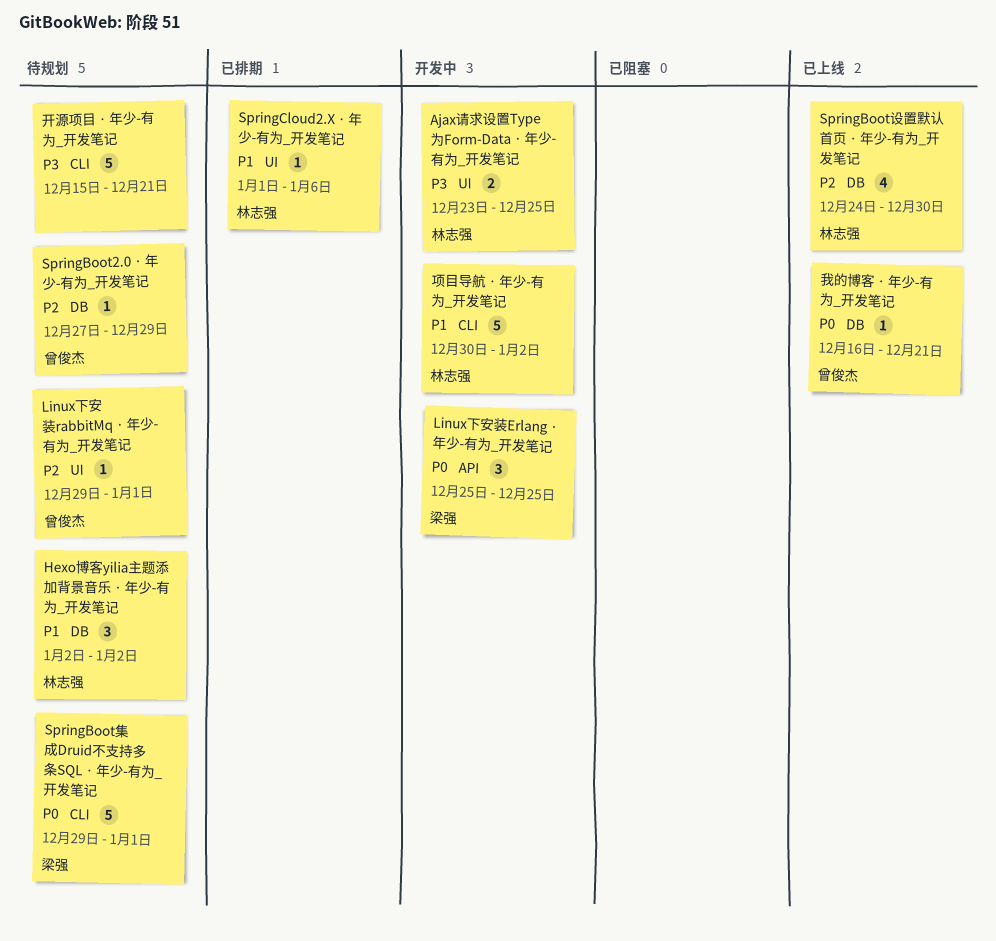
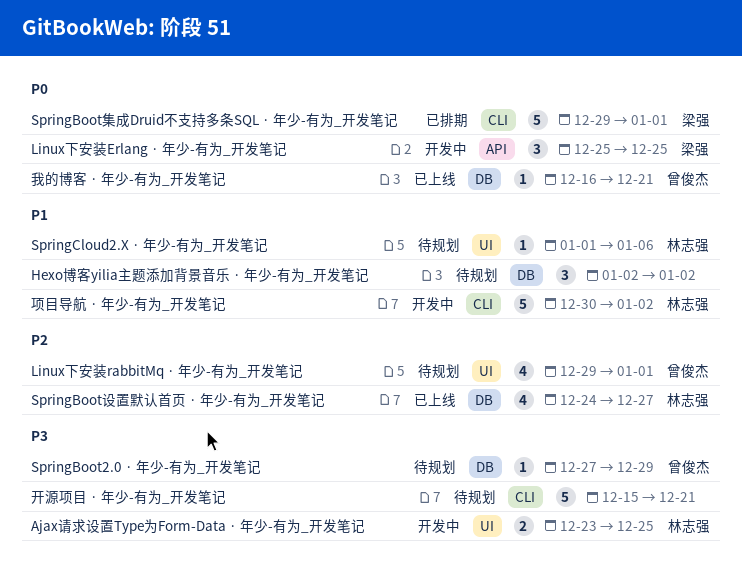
Hexo博客yilia主题添加背景音乐 · 年少-有为_开发笔记, owner: 林志强 -> none
Linux下安装rabbitMq · 年少-有为_开发笔记, estimate: 1 -> 4
SpringBoot2.0 · 年少-有为_开发笔记, priority: P2 -> P3
SpringBoot设置默认首页 · 年少-有为_开发笔记, due: Dec 30 -> Dec 27
SpringBoot集成Druid不支持多条SQL · 年少-有为_开发笔记, status: 待规划 -> 已排期
SpringCloud2.X · 年少-有为_开发笔记, status: 已排期 -> 待规划

